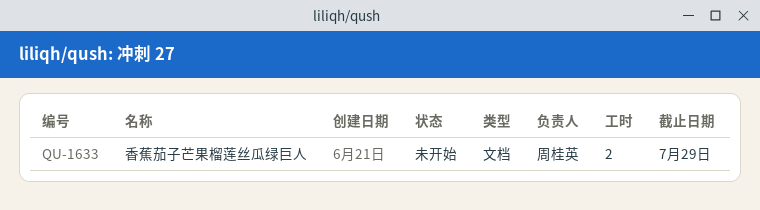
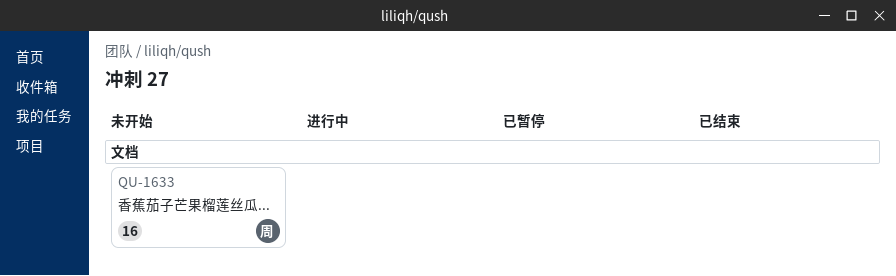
QU-1633, estimate: 2 -> 16

